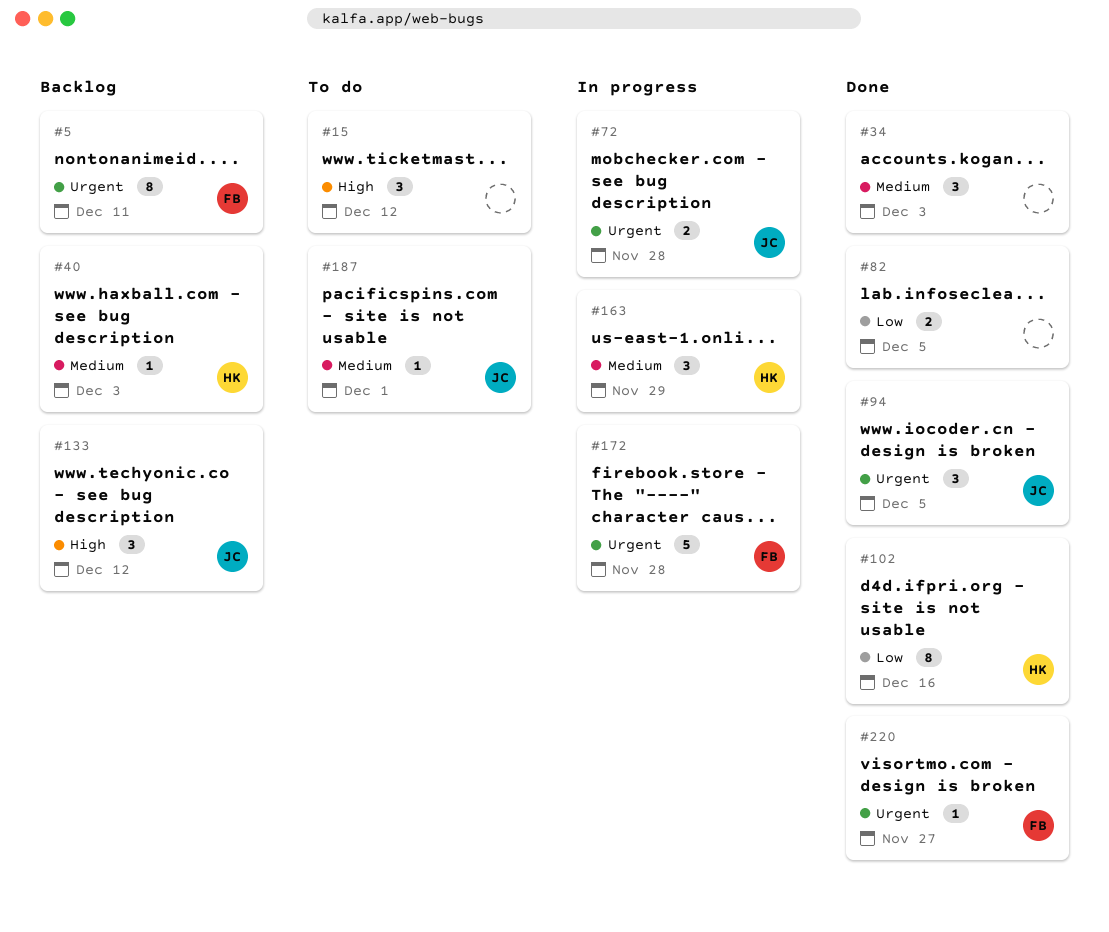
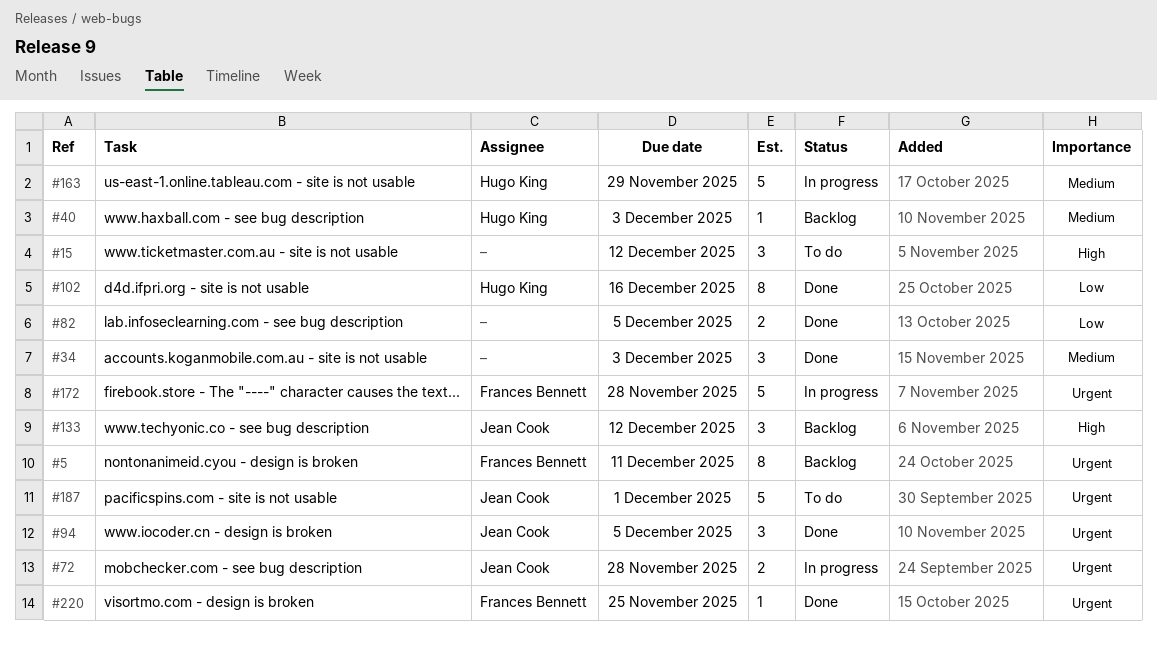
#163, estimate: 3 -> 5
#187, priority: Medium -> Urgent
#187, estimate: 1 -> 5
#220, due: Nov 27 -> Nov 25

